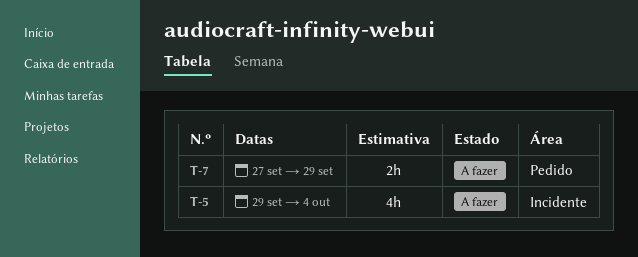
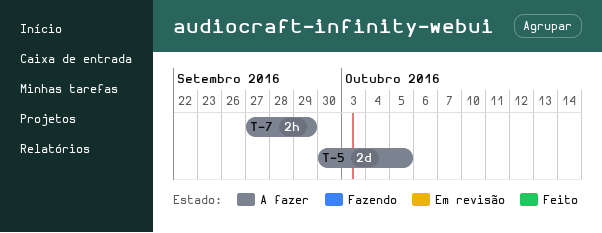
T-5, estimate: 4h -> 2d
T-5, start: Sep 29 -> Sep 30
T-5, due: Oct 4 -> Oct 5

